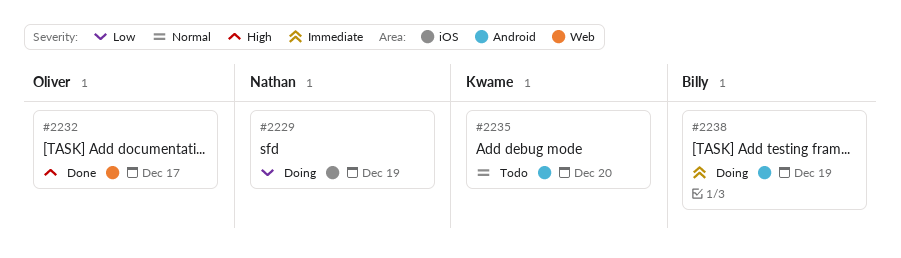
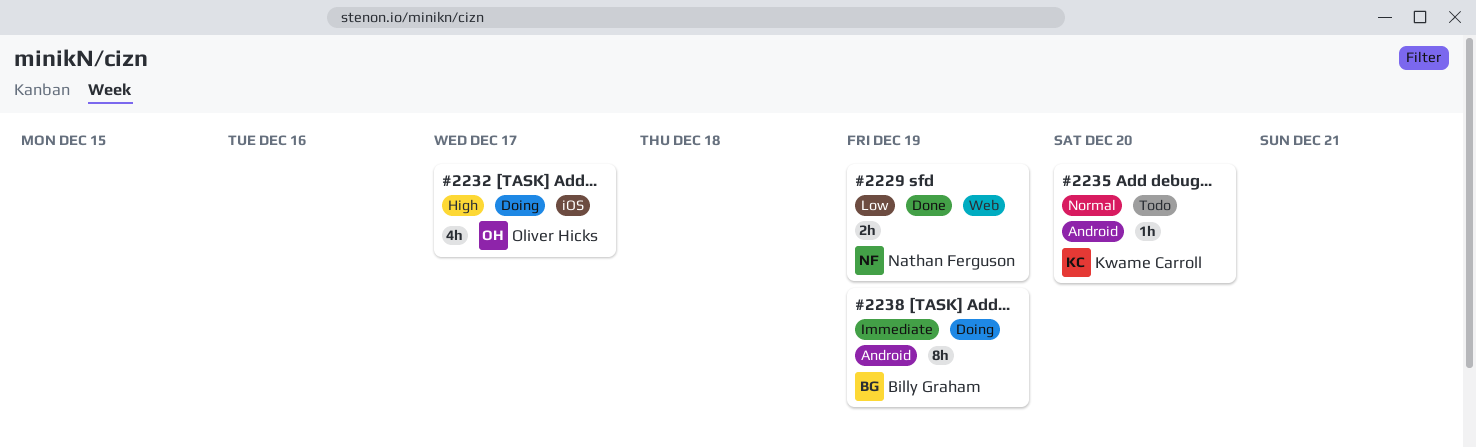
#2229, status: Doing -> Done
#2229, label: iOS -> Web
#2232, status: Done -> Doing
#2232, label: Web -> iOS

